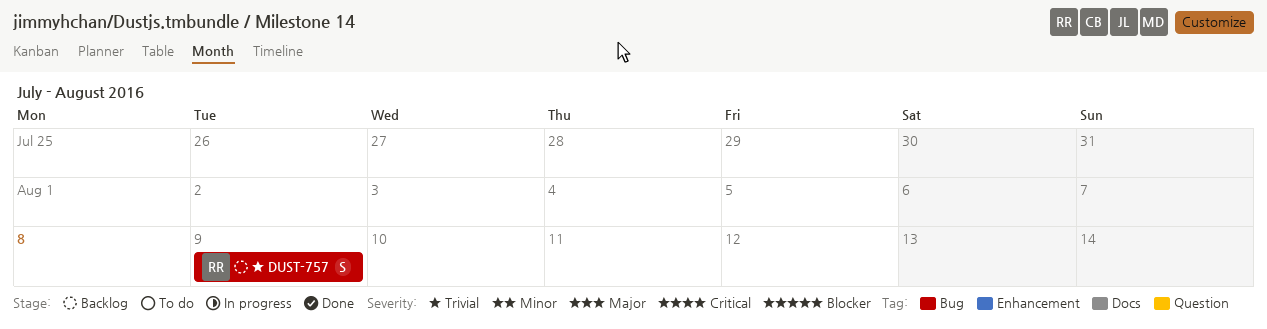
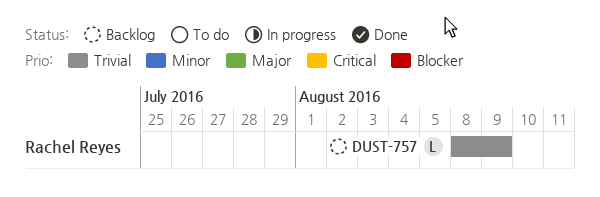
DUST-757, estimate: S -> L
DUST-757, start: Aug 9 -> Aug 8

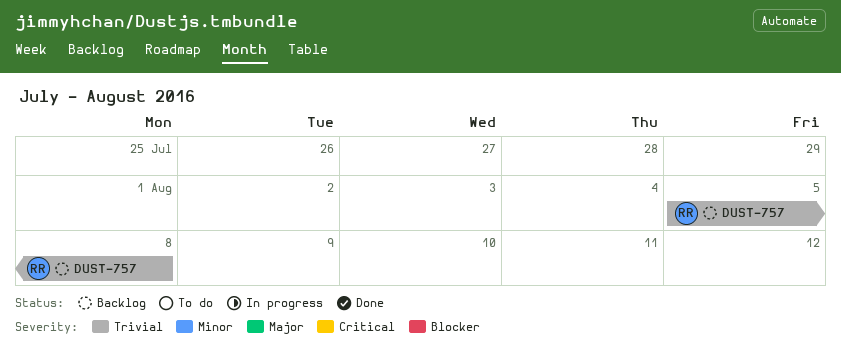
DUST-757, start: Aug 8 -> Aug 5
DUST-757, due: Aug 9 -> Aug 8

